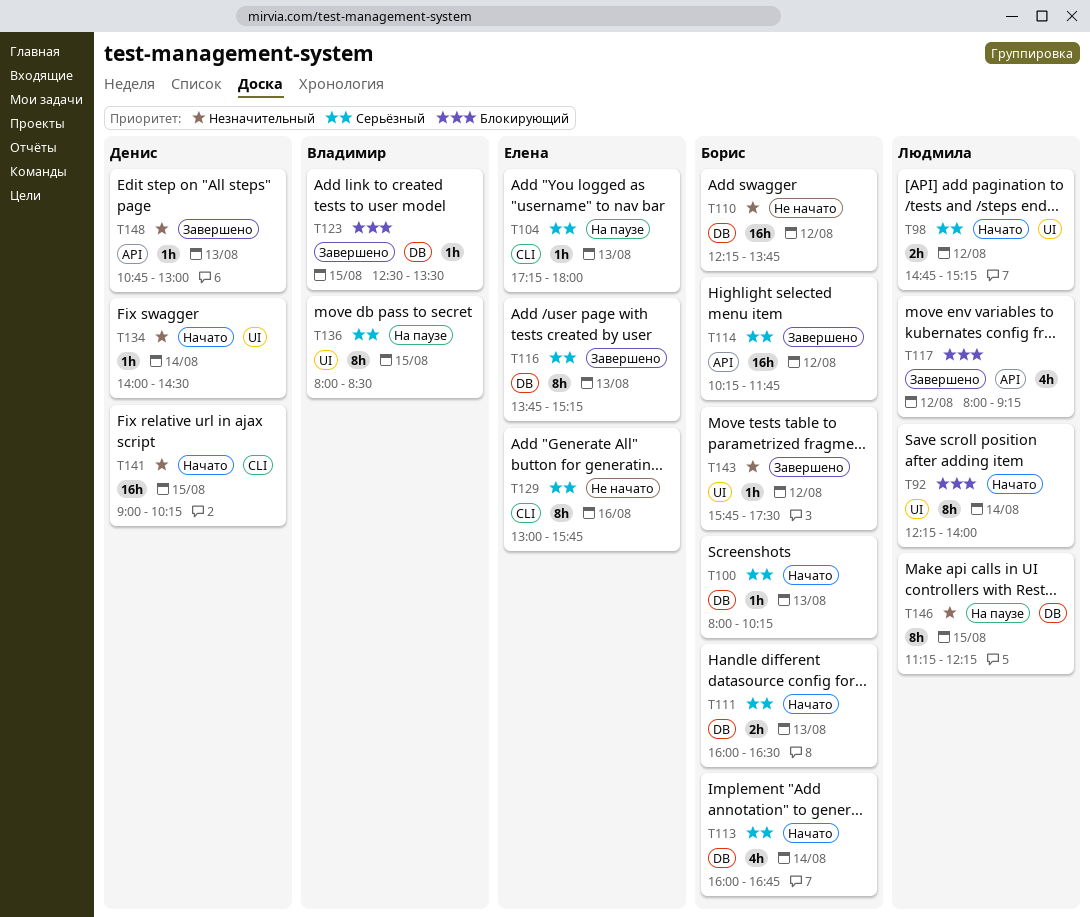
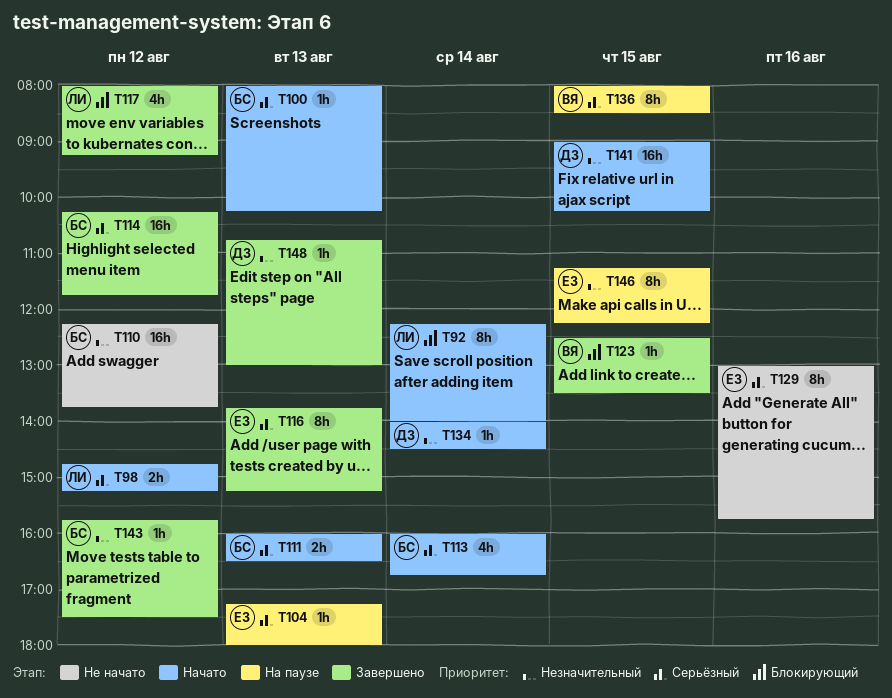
T146, owner: Людмила -> Елена

